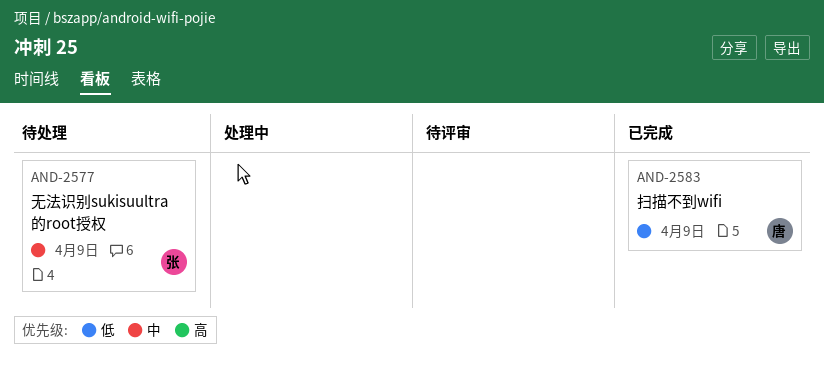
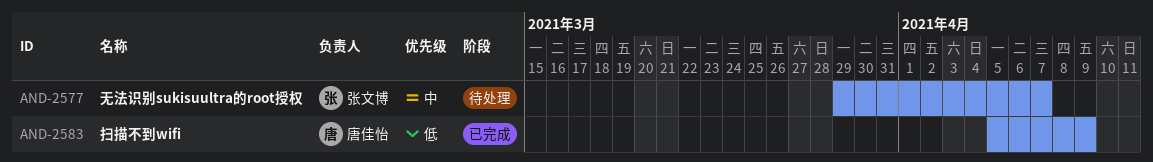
AND-2577, due: Apr 9 -> Apr 7

